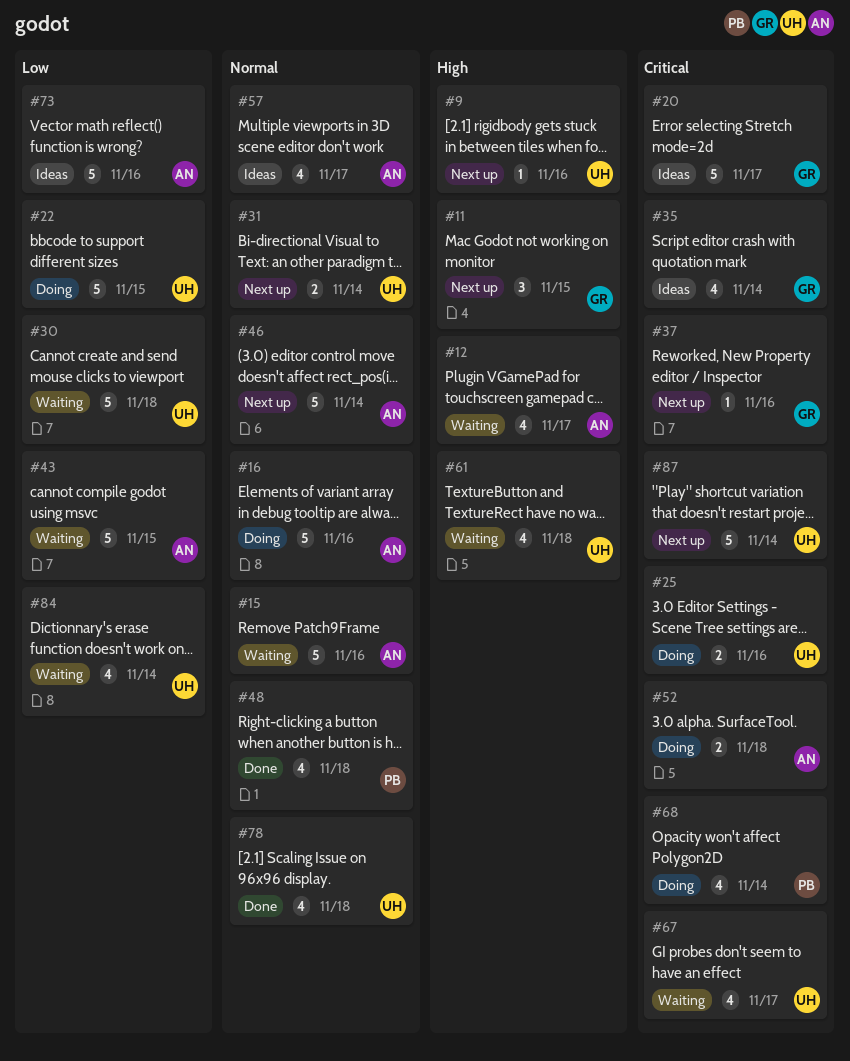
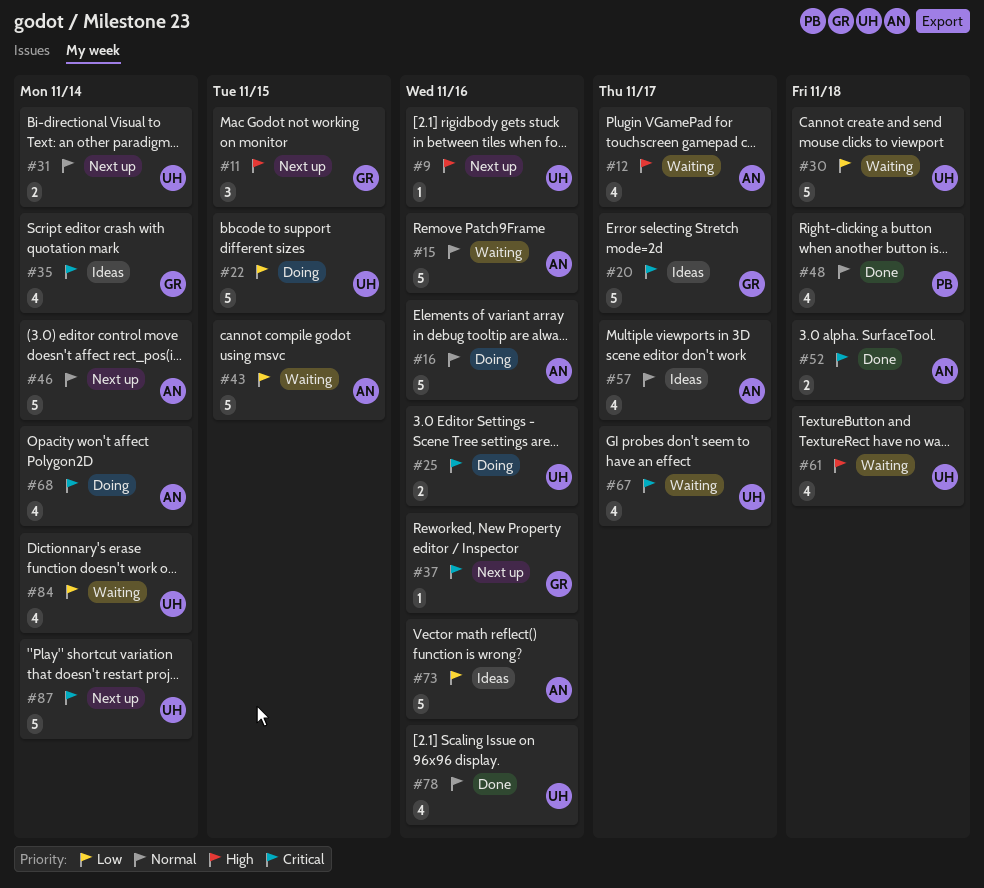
#52, status: Doing -> Done
#68, owner: PB -> AN
#78, due: Nov 18 -> Nov 16

